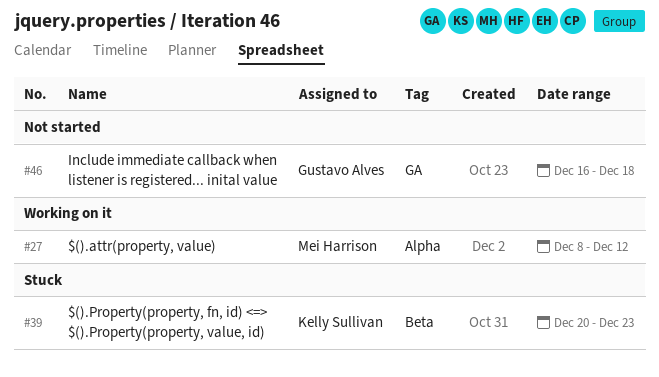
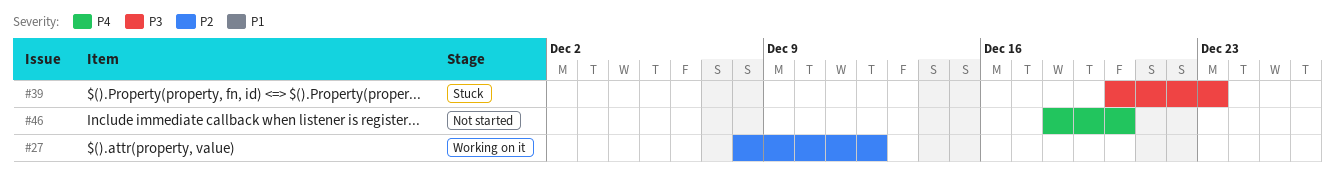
#46, start: Dec 16 -> Dec 18
#46, due: Dec 18 -> Dec 20

